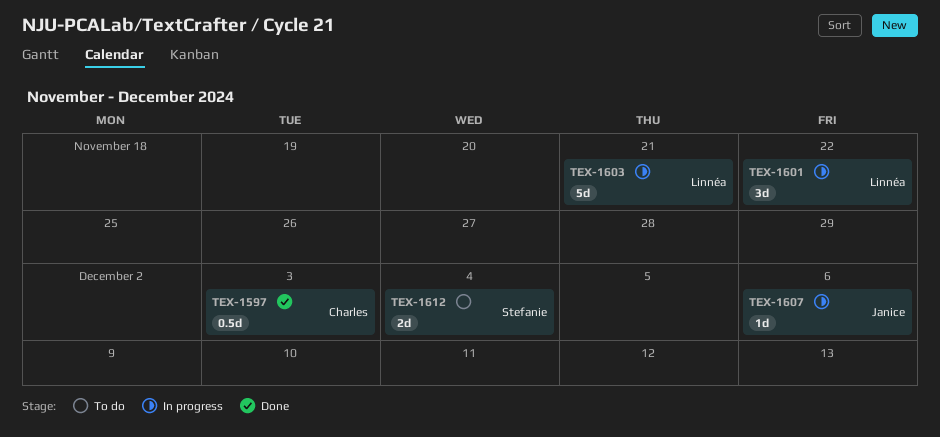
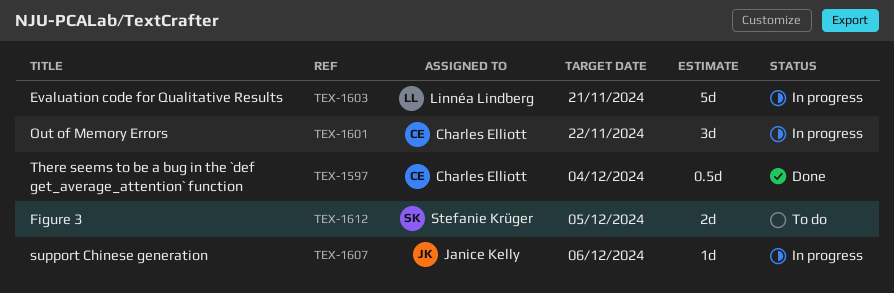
TEX-1597, due: Dec 3 -> Dec 4
TEX-1601, owner: Linnéa Lindberg -> Charles Elliott
TEX-1612, due: Dec 4 -> Dec 5

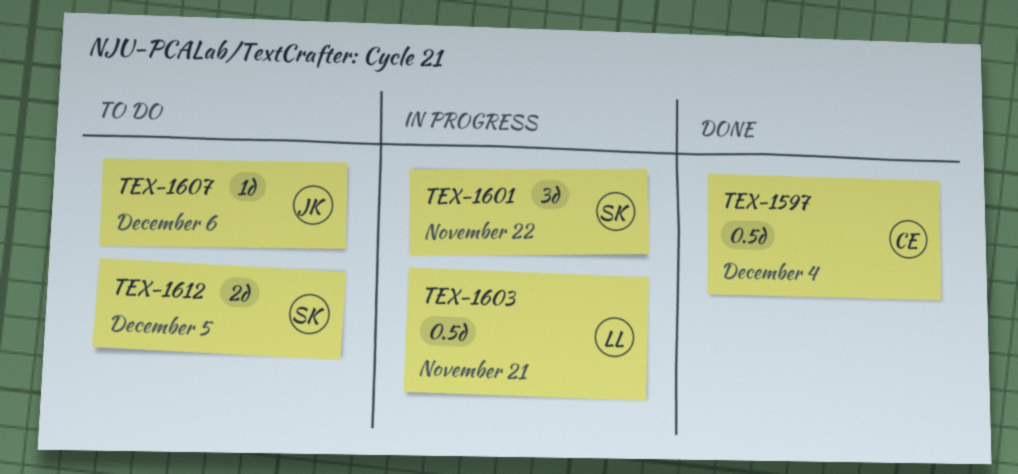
TEX-1601, owner: Charles Elliott -> Stefanie Krüger
TEX-1603, estimate: 5d -> 0.5d
TEX-1607, status: In progress -> To do

